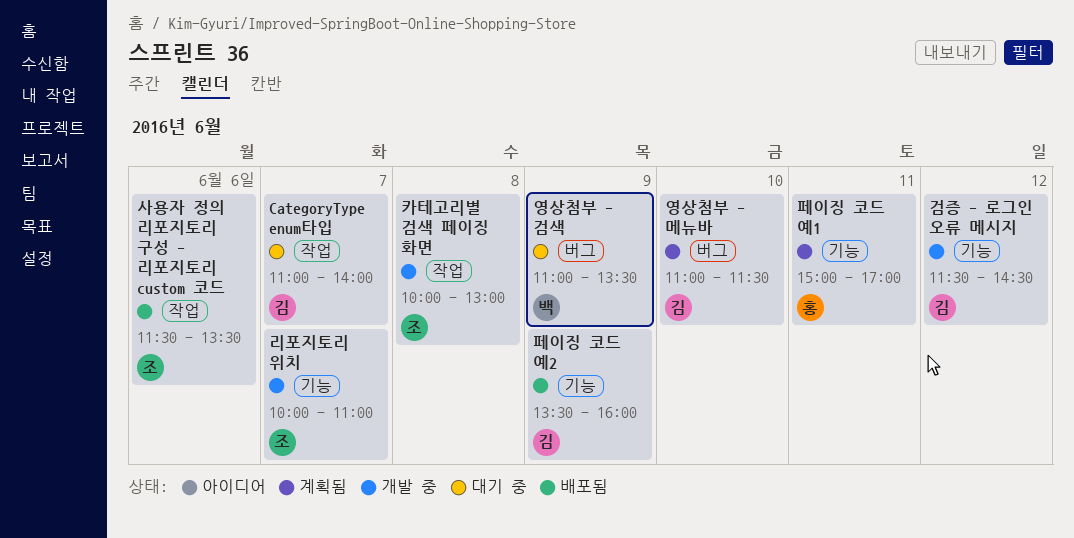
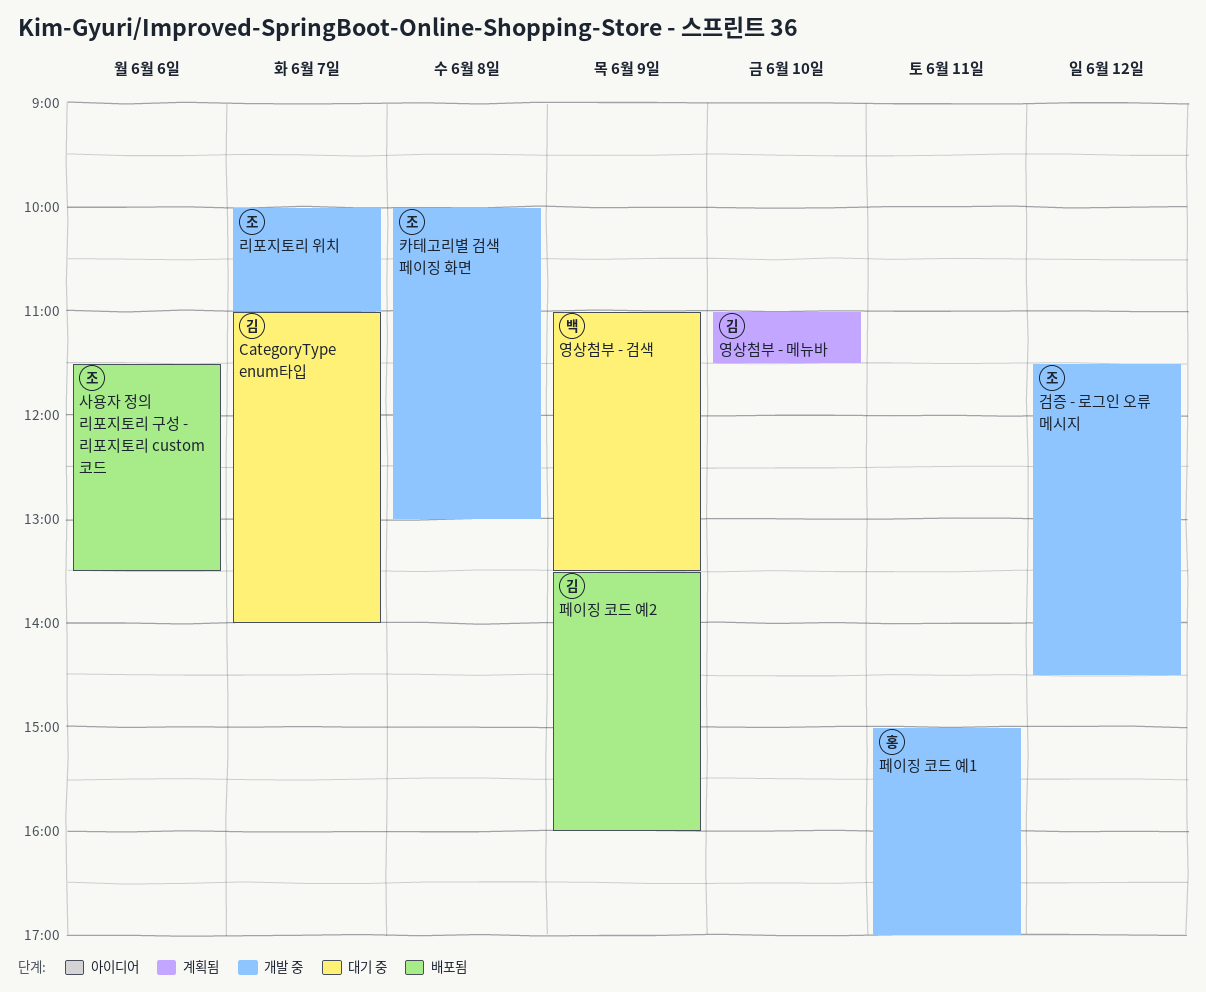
검증 - 로그인 오류 메시지, owner: 김 -> 조
페이징 코드 예1, status: 계획됨 -> 개발 중

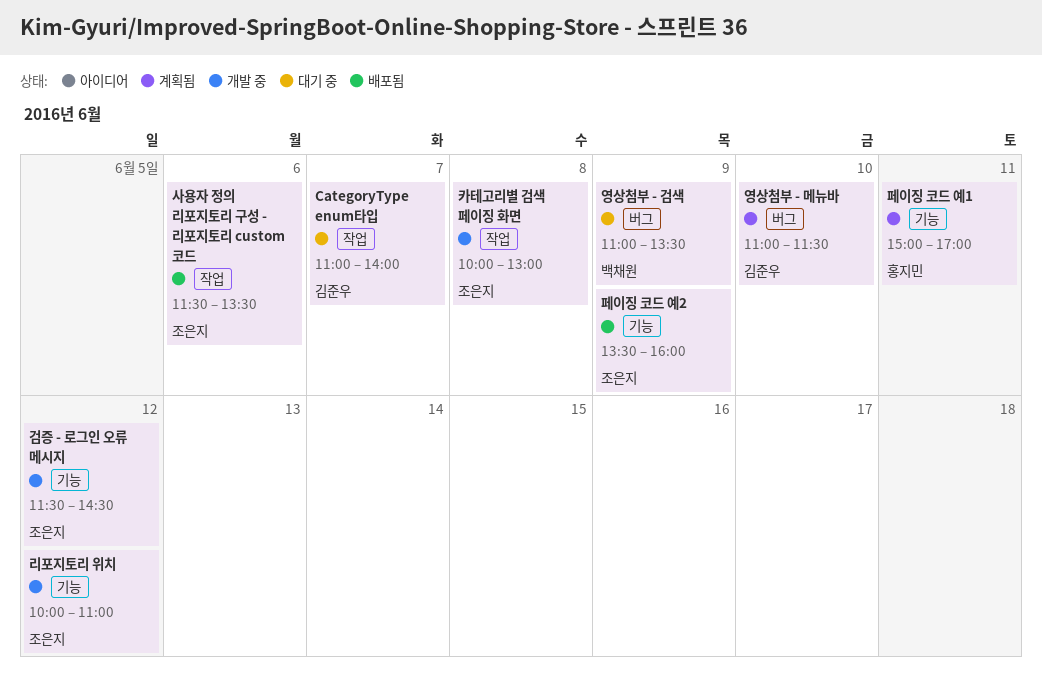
리포지토리 위치, day: Jun 7 -> Jun 12
페이징 코드 예1, status: 개발 중 -> 계획됨
페이징 코드 예2, owner: 김준우 -> 조은지

